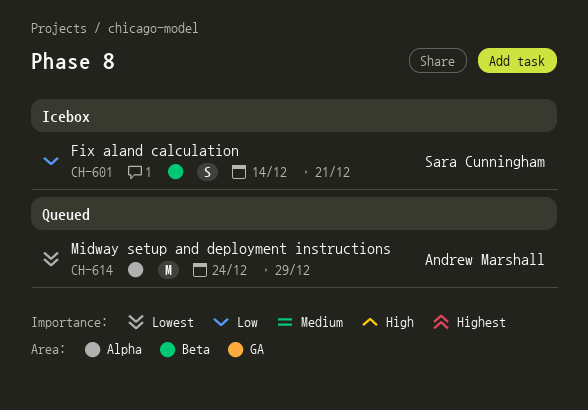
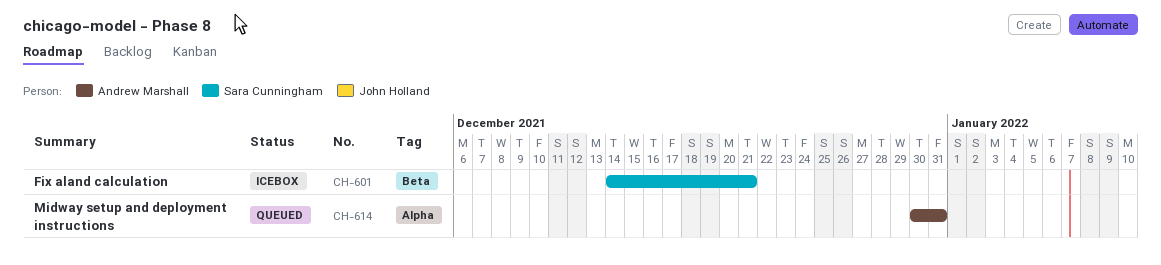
CH-614, start: Dec 24 -> Dec 30
CH-614, due: Dec 29 -> Dec 31

